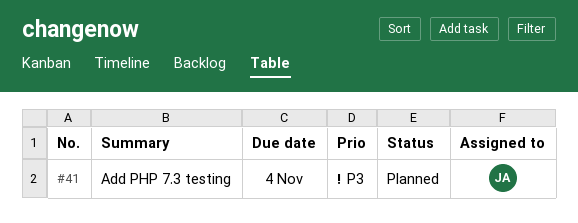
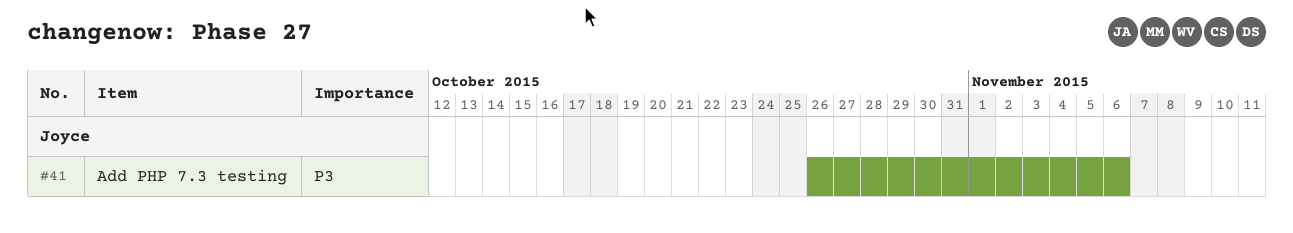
#41, due: Nov 4 -> Nov 6

